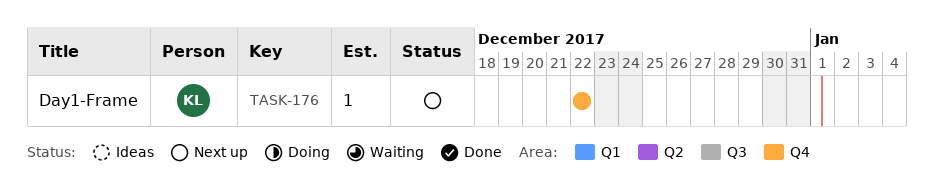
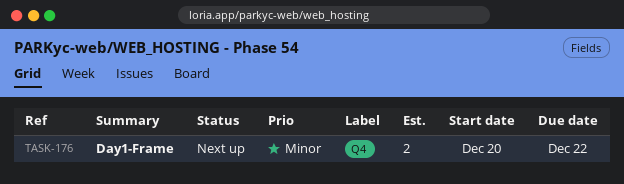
TASK-176, estimate: 1 -> 2
TASK-176, start: Dec 22 -> Dec 20

